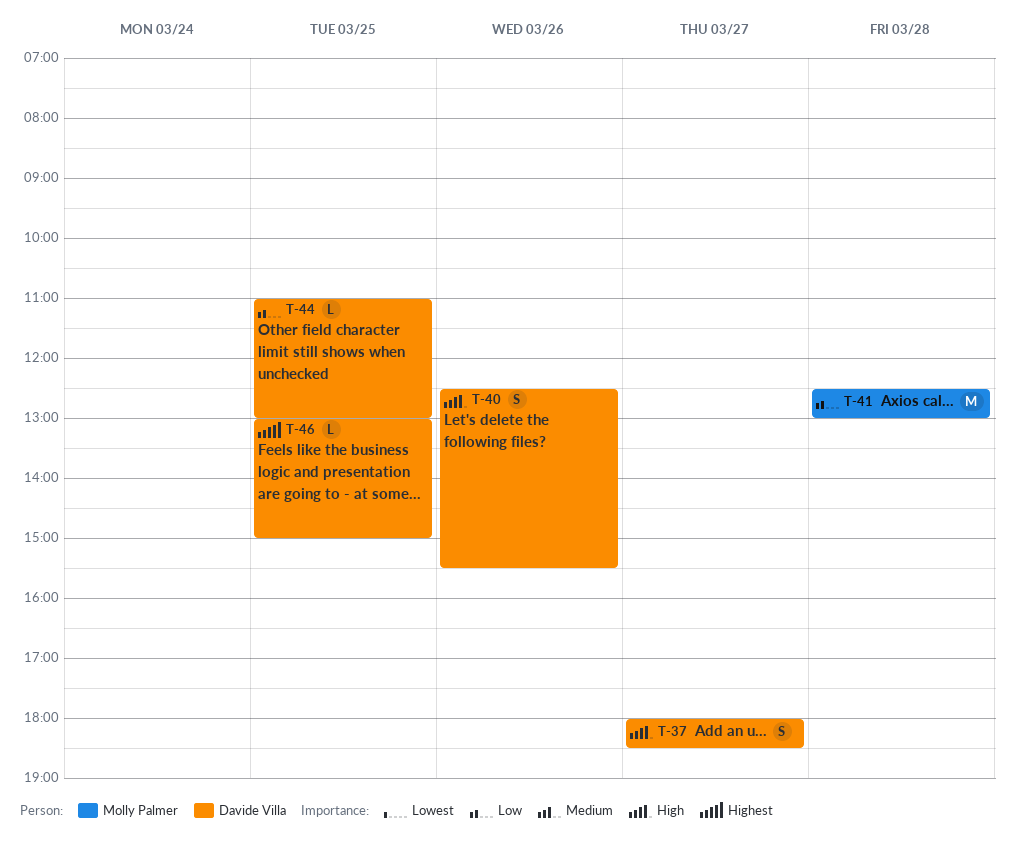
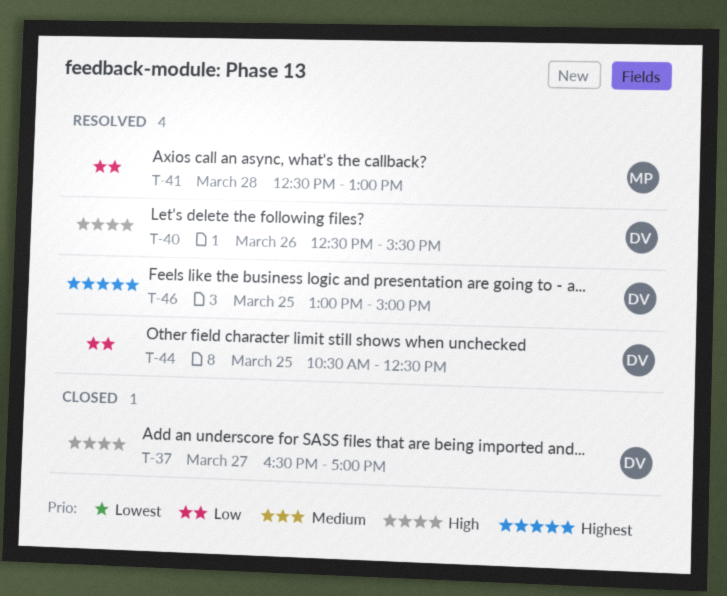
T-37, begins: 18:00 -> 16:30
T-37, ends: 18:30 -> 17:00
T-44, begins: 11:00 -> 10:30
T-44, ends: 13:00 -> 12:30

